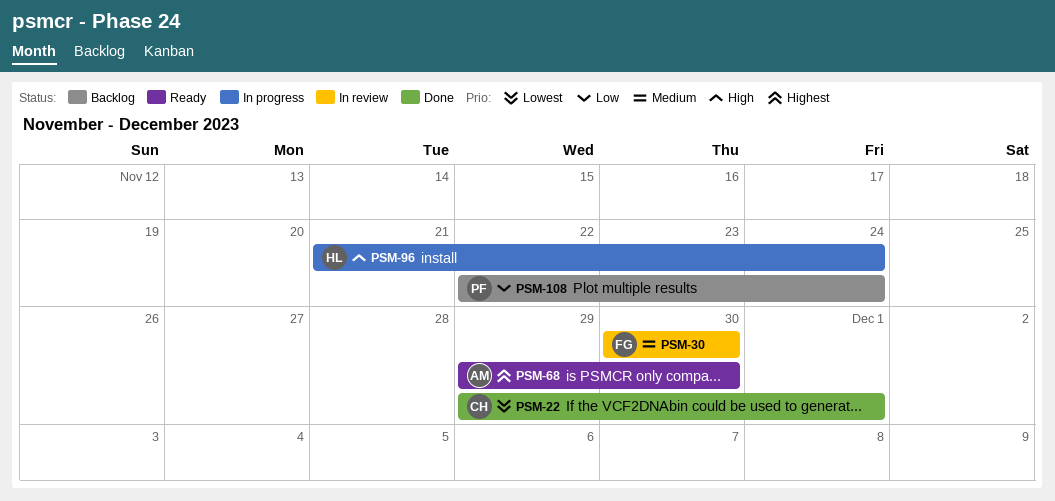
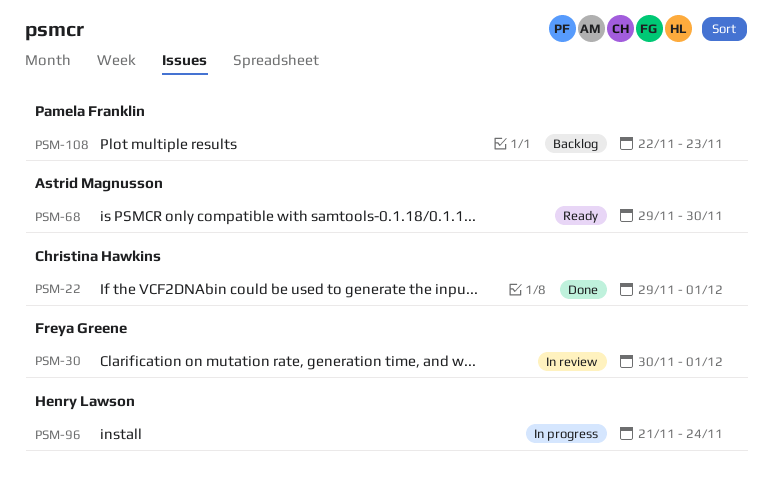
PSM-30, due: Nov 30 -> Dec 1
PSM-108, due: Nov 24 -> Nov 23

